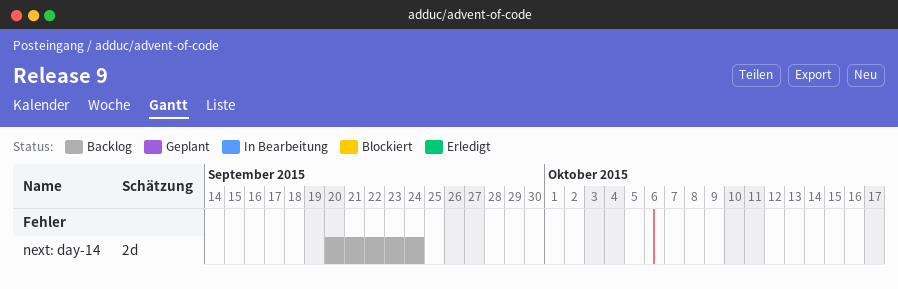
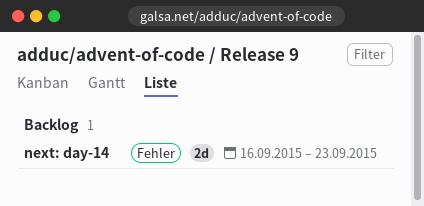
next: day-14, start: Sep 20 -> Sep 16
next: day-14, due: Sep 24 -> Sep 23

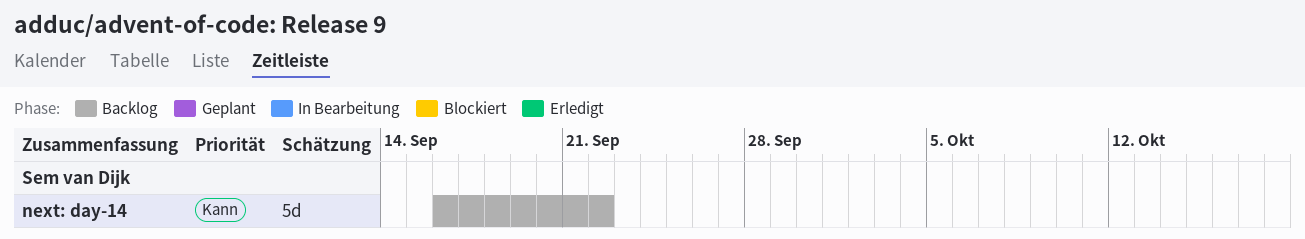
next: day-14, estimate: 2d -> 5d
next: day-14, due: Sep 23 -> Sep 22

